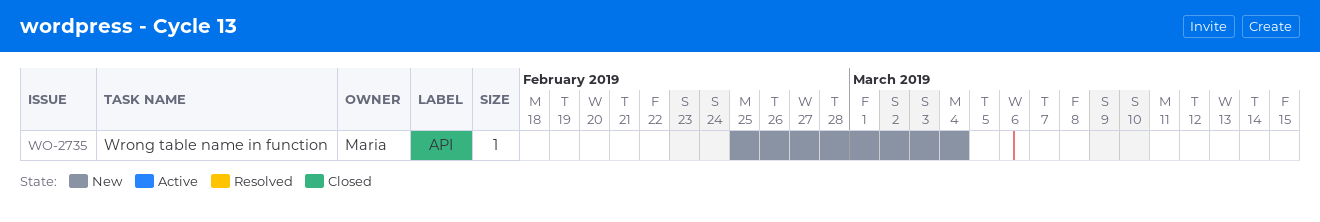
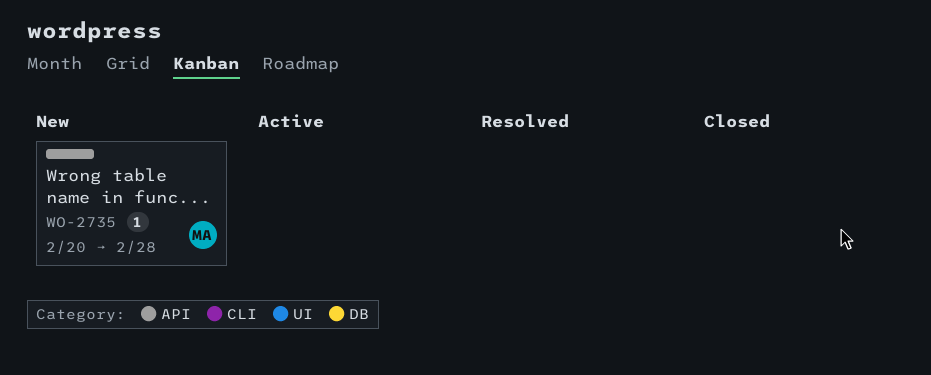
WO-2735, start: Feb 25 -> Feb 20
WO-2735, due: Mar 4 -> Feb 28

